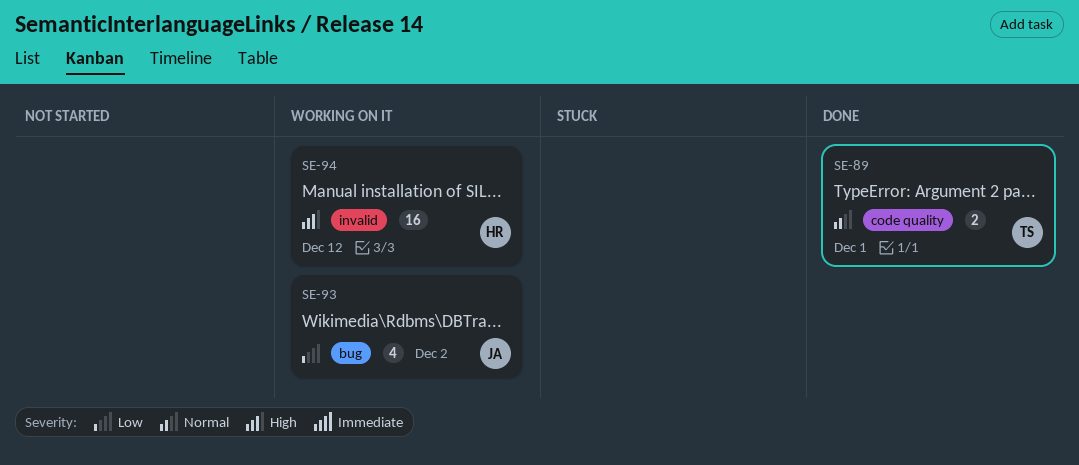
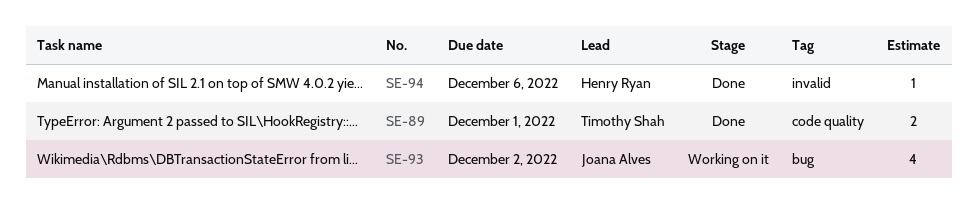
SE-94, status: Working on it -> Done
SE-94, estimate: 16 -> 1
SE-94, due: Dec 12 -> Dec 6

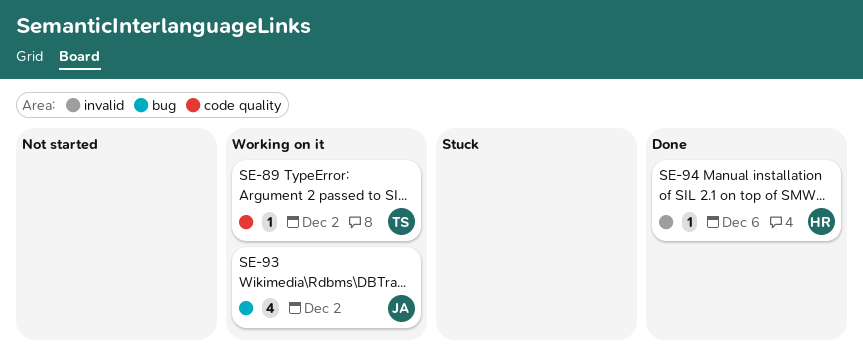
SE-89, status: Done -> Working on it
SE-89, estimate: 2 -> 1
SE-89, due: Dec 1 -> Dec 2

